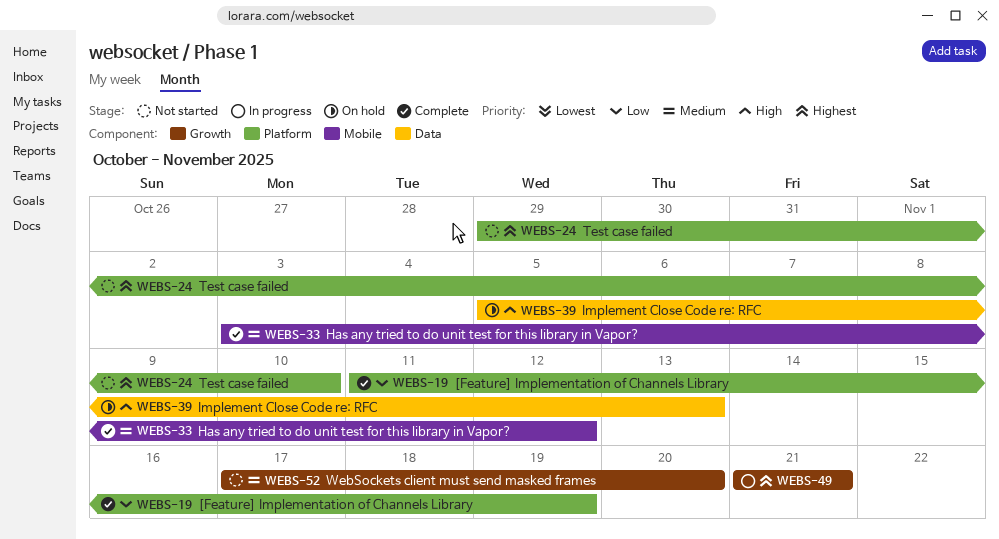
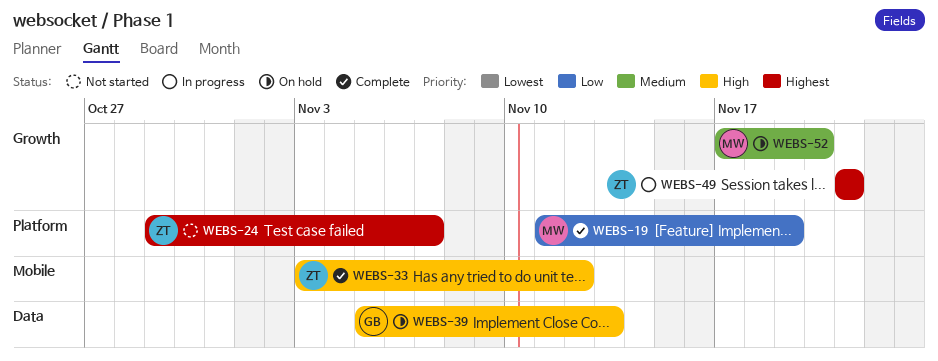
WEBS-24, due: Nov 10 -> Nov 7
WEBS-33, priority: Medium -> High
WEBS-52, status: Not started -> On hold

